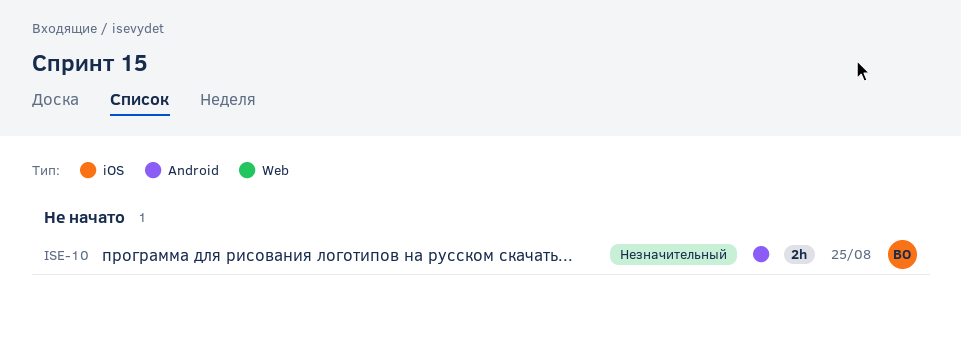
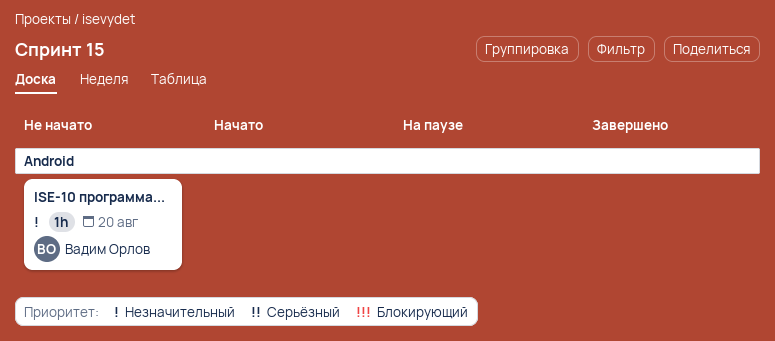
ISE-10, estimate: 2h -> 1h
ISE-10, due: Aug 25 -> Aug 20

